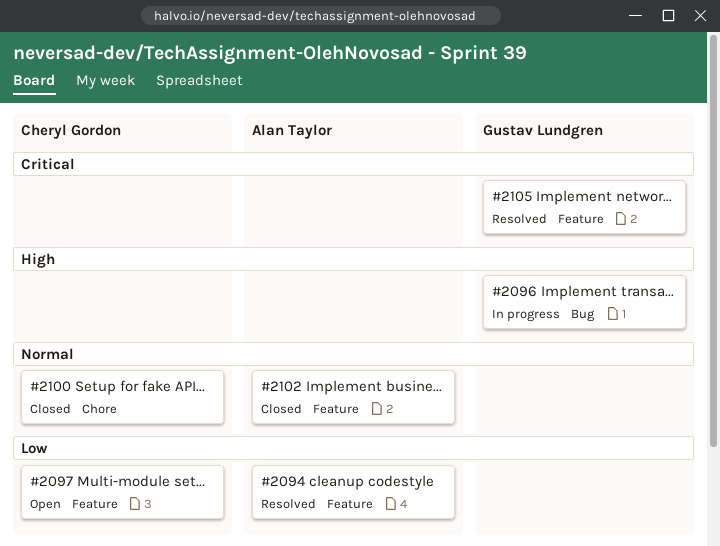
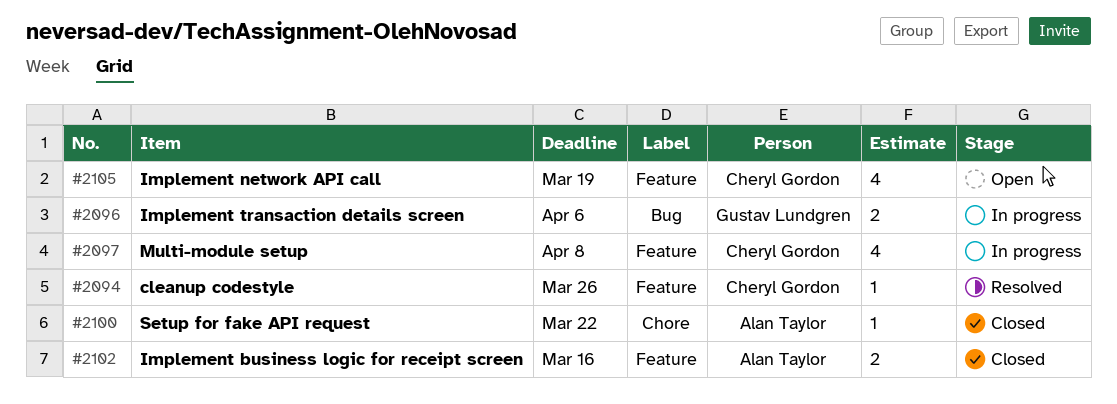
#2094, owner: Alan Taylor -> Cheryl Gordon
#2097, status: Open -> In progress
#2100, owner: Cheryl Gordon -> Alan Taylor
#2105, status: Resolved -> Open
#2105, owner: Gustav Lundgren -> Cheryl Gordon

